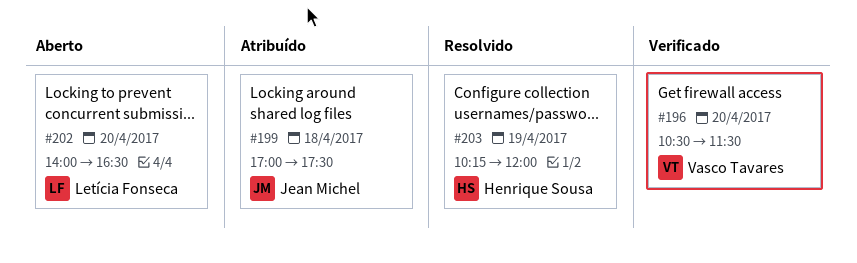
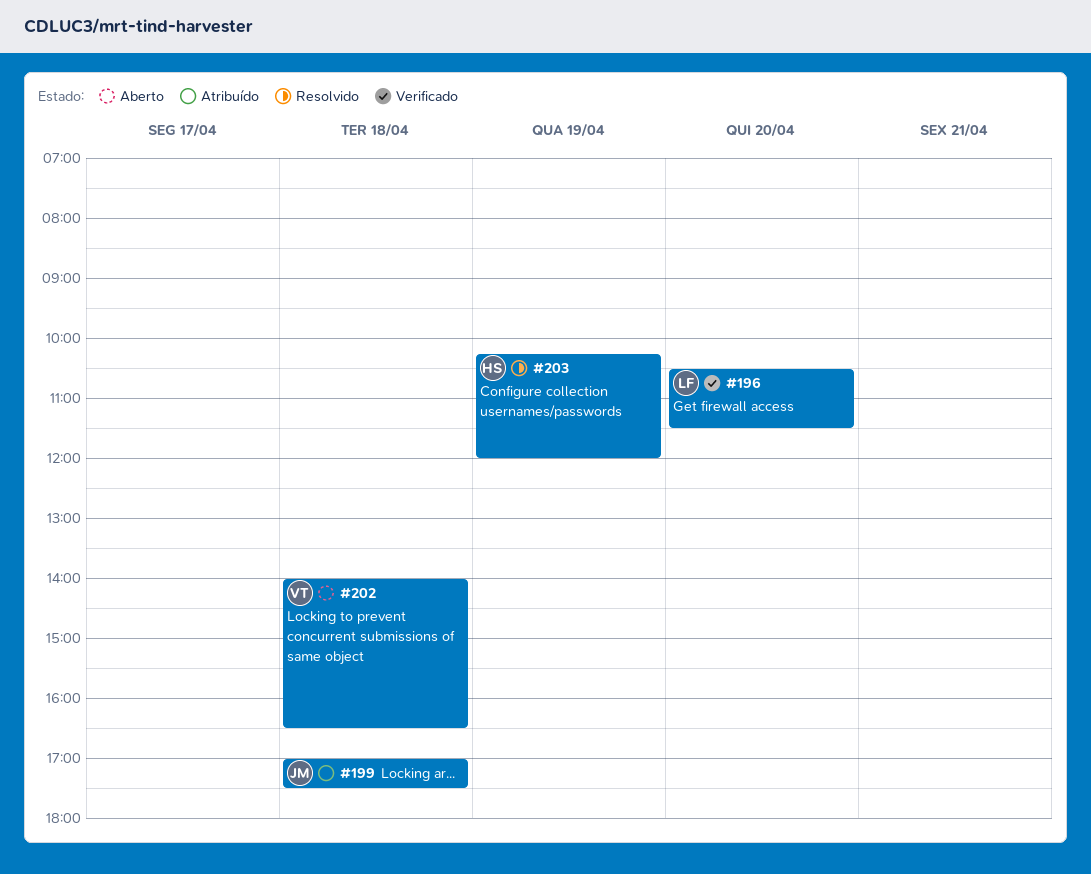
#196, owner: Vasco Tavares -> Letícia Fonseca
#202, owner: Letícia Fonseca -> Vasco Tavares
#202, day: Apr 20 -> Apr 18

